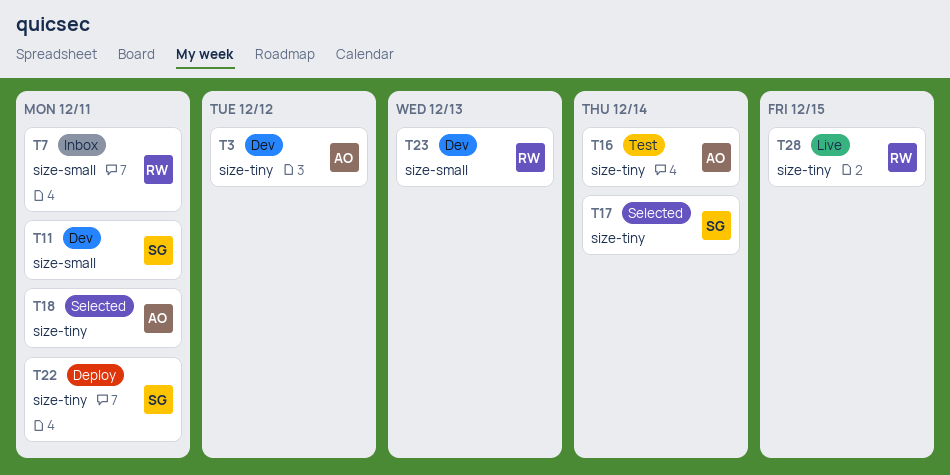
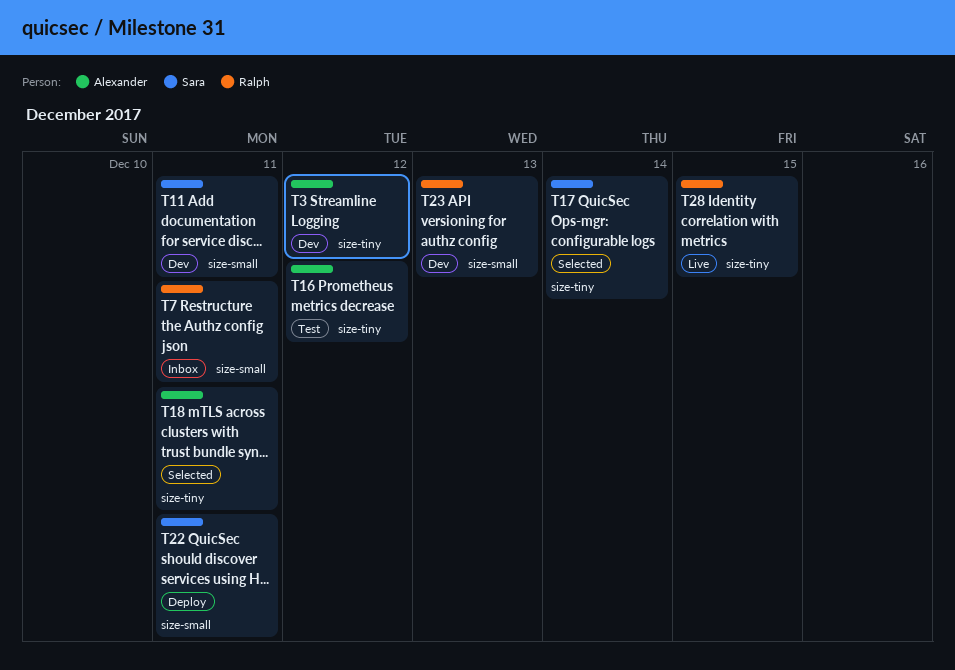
T16, due: Dec 14 -> Dec 12
T22, label: size-tiny -> size-small

